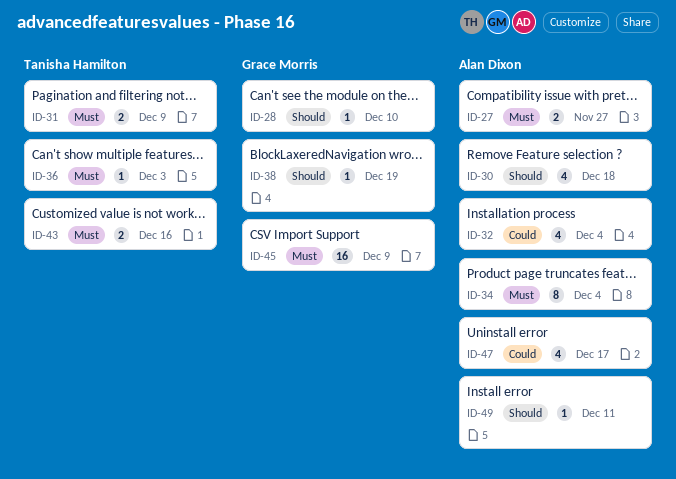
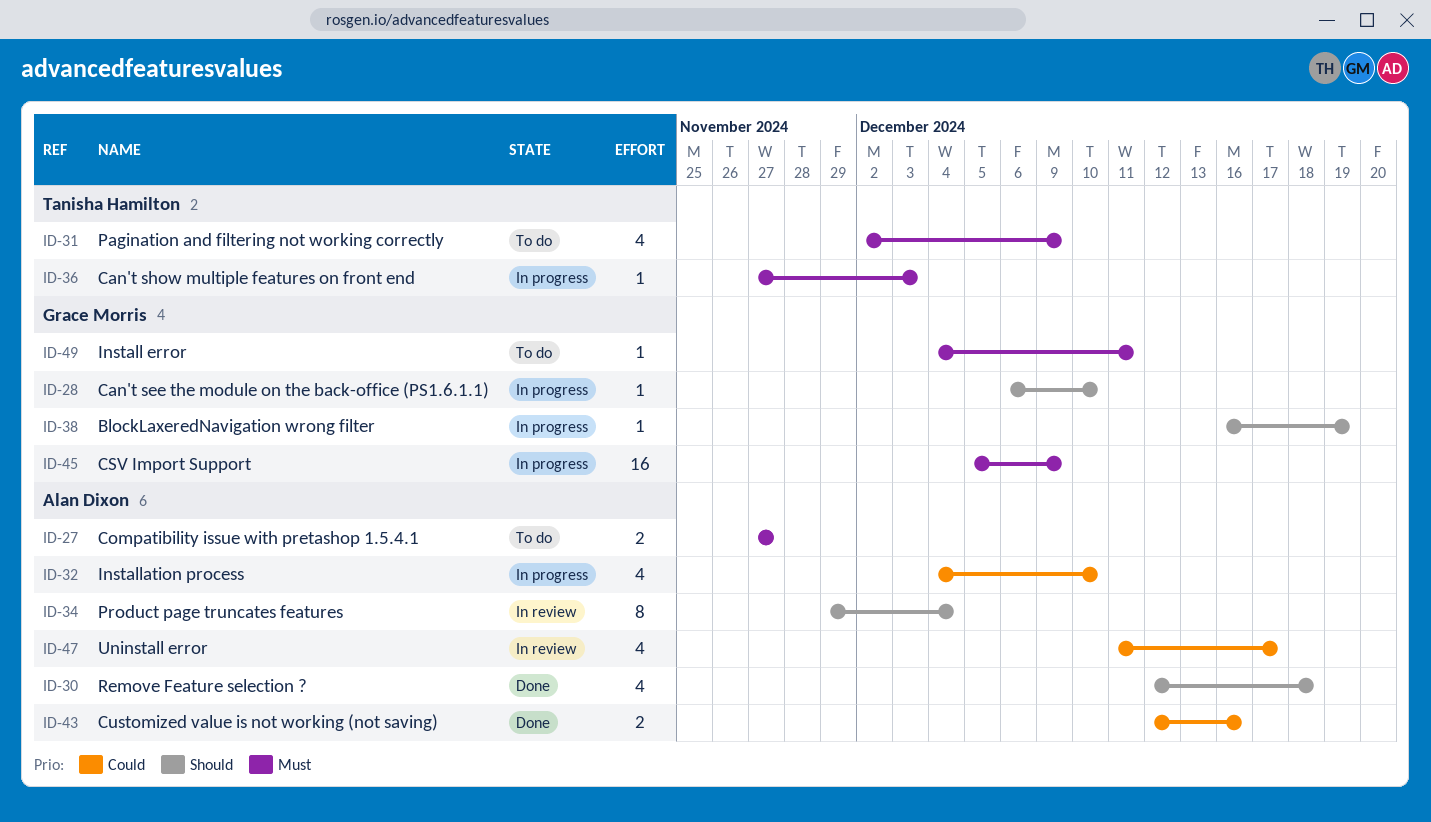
ID-31, estimate: 2 -> 4
ID-32, due: Dec 4 -> Dec 10
ID-34, priority: Must -> Should
ID-43, owner: Tanisha Hamilton -> Alan Dixon
ID-43, priority: Must -> Could
ID-49, owner: Alan Dixon -> Grace Morris
ID-49, priority: Should -> Must

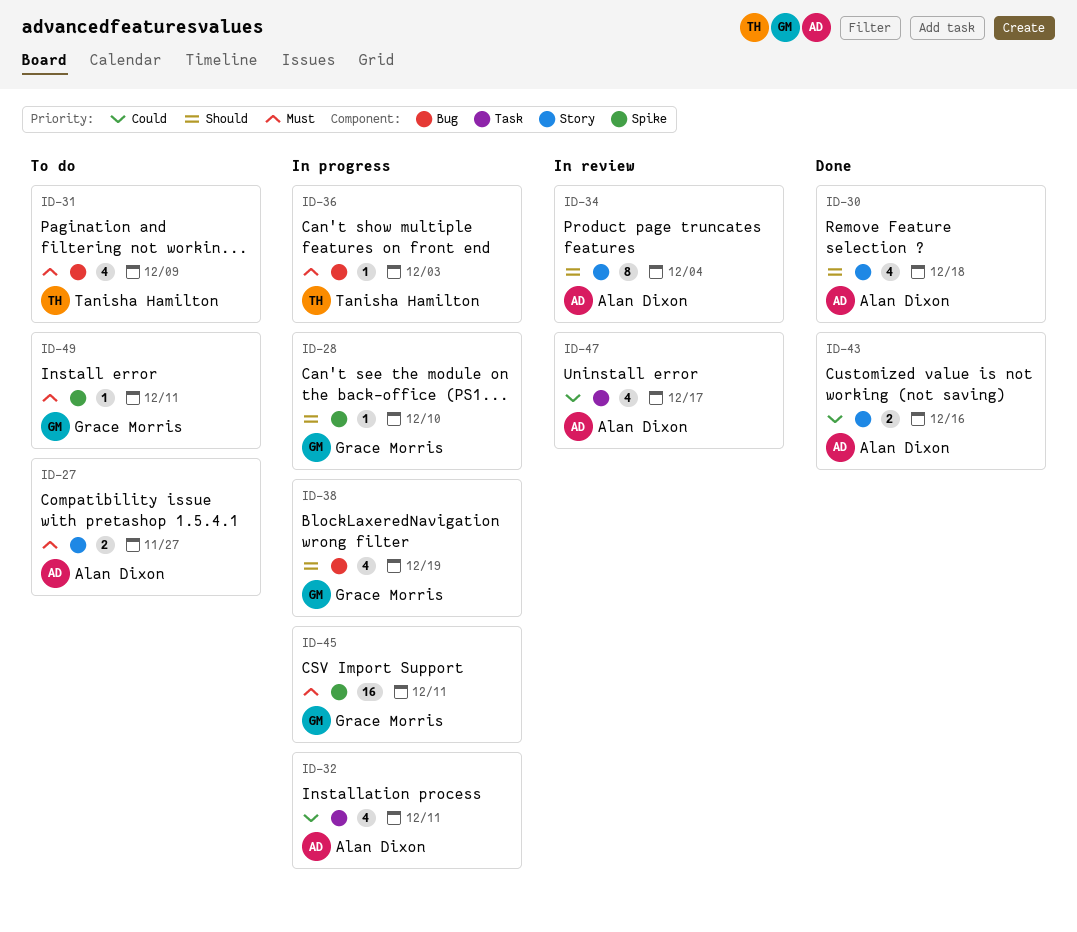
ID-32, due: Dec 10 -> Dec 11
ID-38, estimate: 1 -> 4
ID-45, due: Dec 9 -> Dec 11

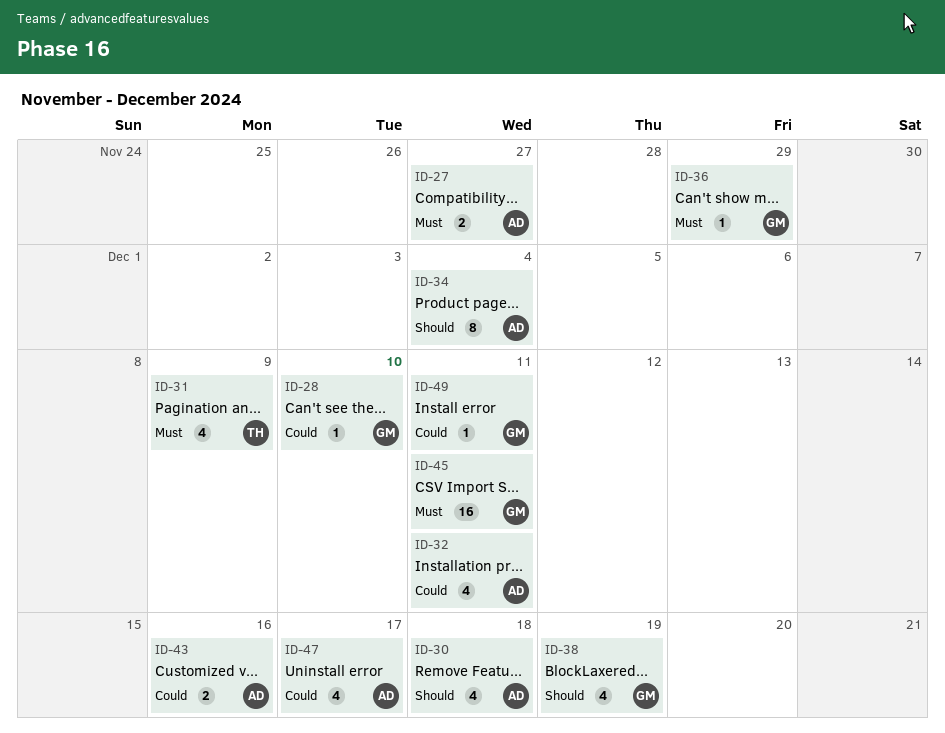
ID-28, priority: Should -> Could
ID-36, owner: Tanisha Hamilton -> Grace Morris
ID-36, due: Dec 3 -> Nov 29
ID-49, priority: Must -> Could

